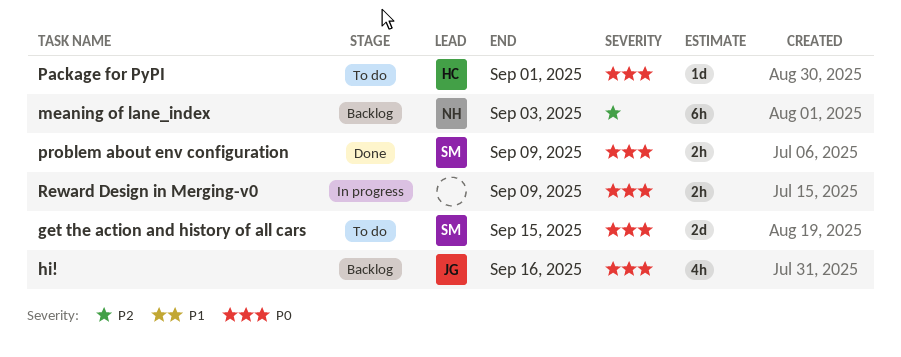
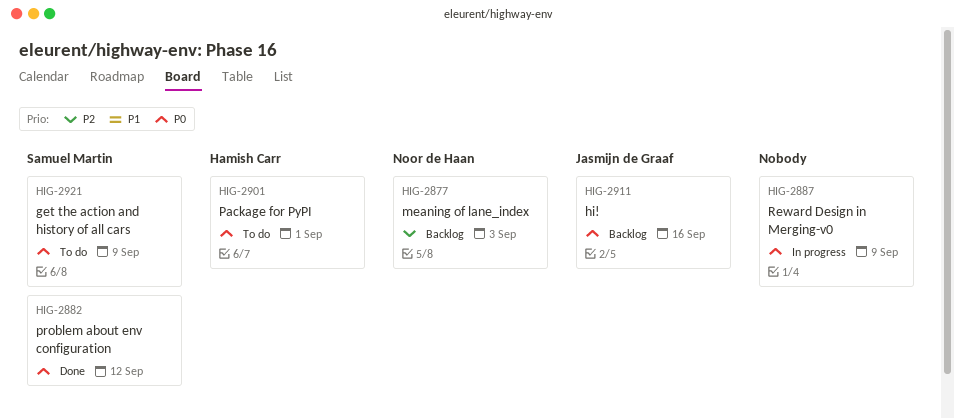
get the action and history of all cars, due: Sep 15 -> Sep 9
problem about env configuration, due: Sep 9 -> Sep 12

